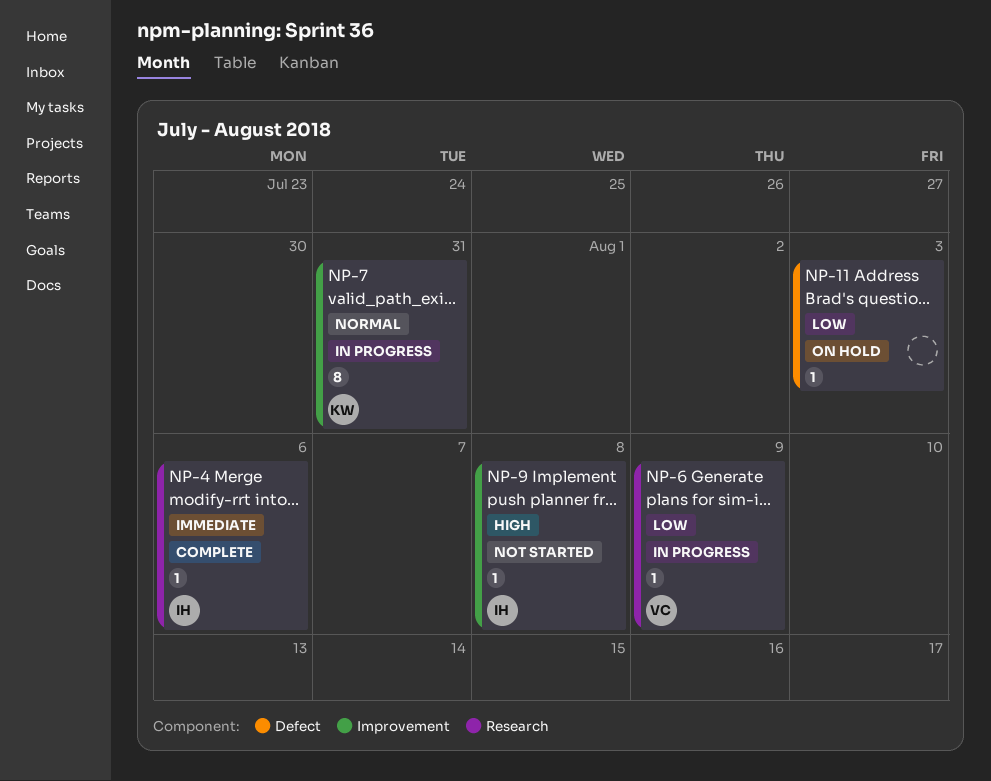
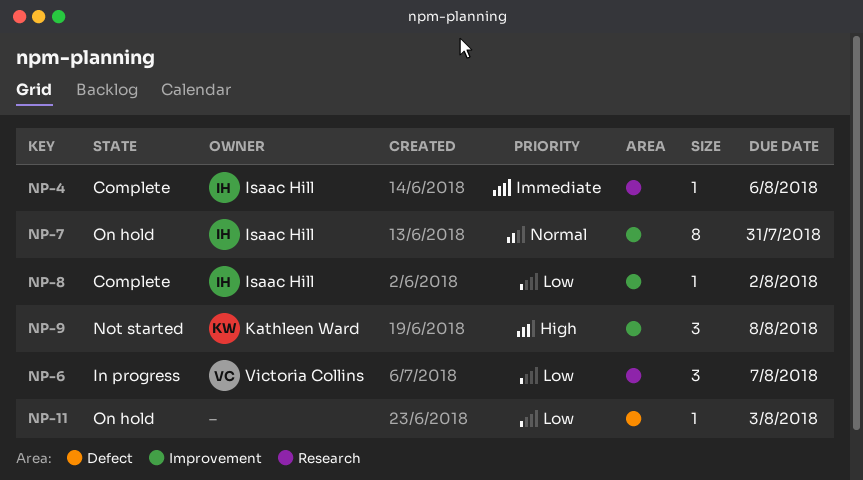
NP-6, estimate: 1 -> 3
NP-6, due: Aug 9 -> Aug 7
NP-7, status: In progress -> On hold
NP-7, owner: Kathleen Ward -> Isaac Hill
NP-8: none -> present
NP-9, owner: Isaac Hill -> Kathleen Ward
NP-9, estimate: 1 -> 3

